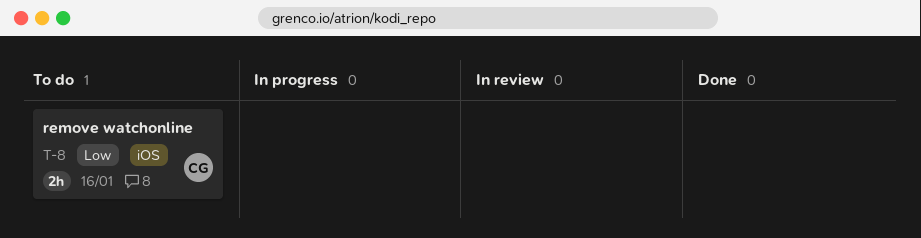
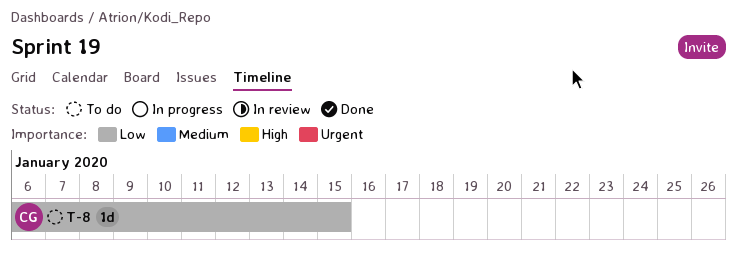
T-8, estimate: 2h -> 1d
T-8, due: Jan 16 -> Jan 15

